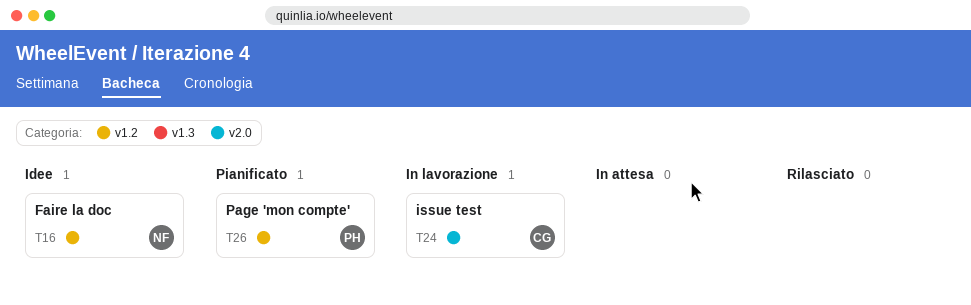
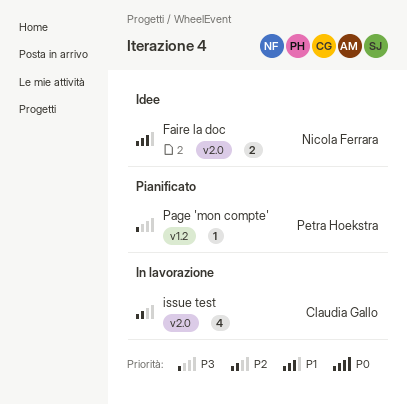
Faire la doc, label: v1.2 -> v2.0

